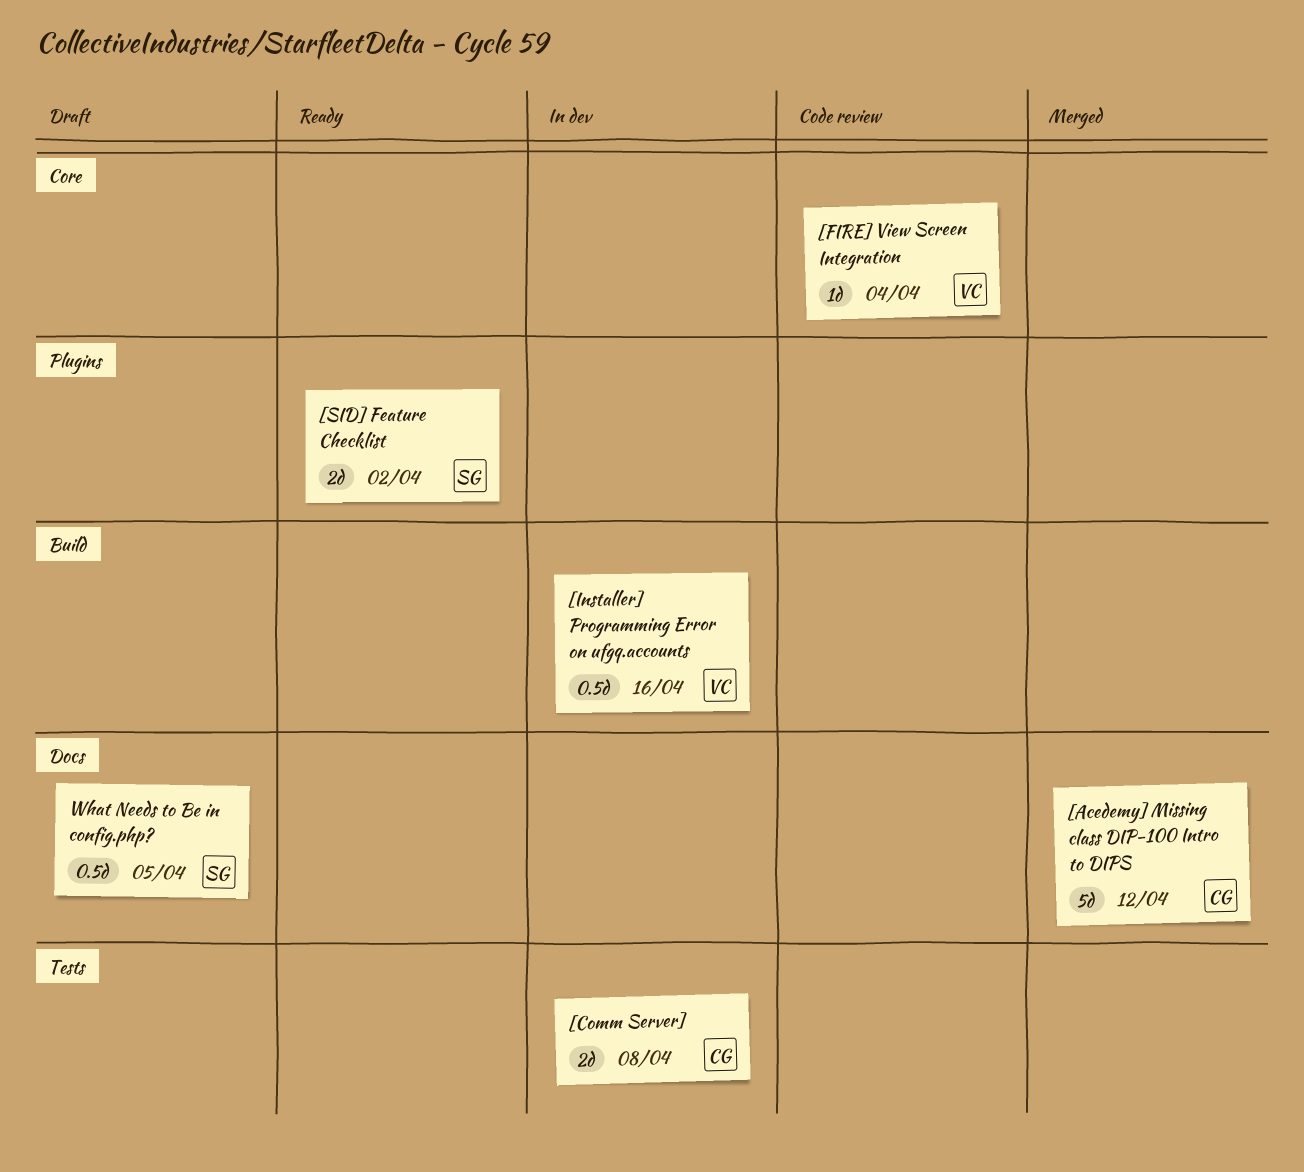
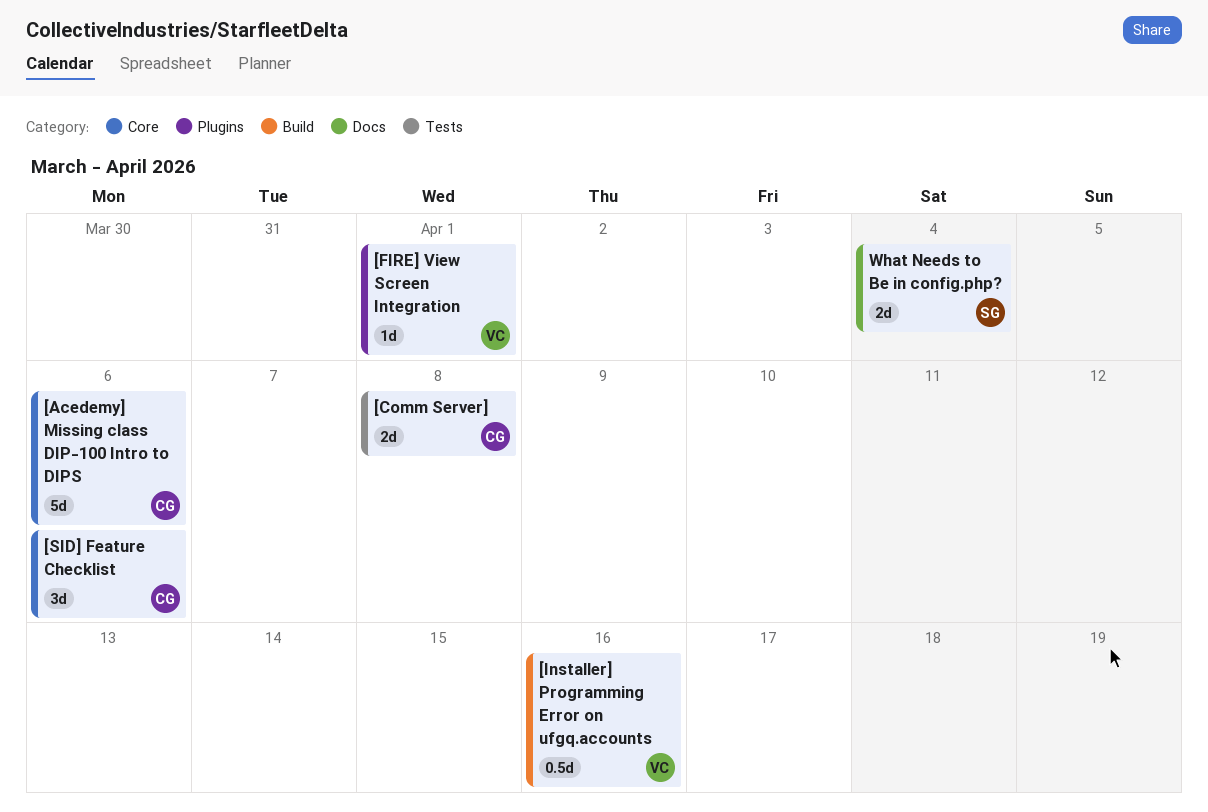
[Acedemy] Missing class DIP-100 Intro to DIPS, label: Docs -> Core
[Acedemy] Missing class DIP-100 Intro to DIPS, due: Apr 12 -> Apr 6
[FIRE] View Screen Integration, label: Core -> Plugins
[FIRE] View Screen Integration, due: Apr 4 -> Apr 1
[SID] Feature Checklist, owner: SG -> CG
[SID] Feature Checklist, label: Plugins -> Core
[SID] Feature Checklist, estimate: 2d -> 3d
[SID] Feature Checklist, due: Apr 2 -> Apr 6
What Needs to Be in config.php?, estimate: 0.5d -> 2d
What Needs to Be in config.php?, due: Apr 5 -> Apr 4

